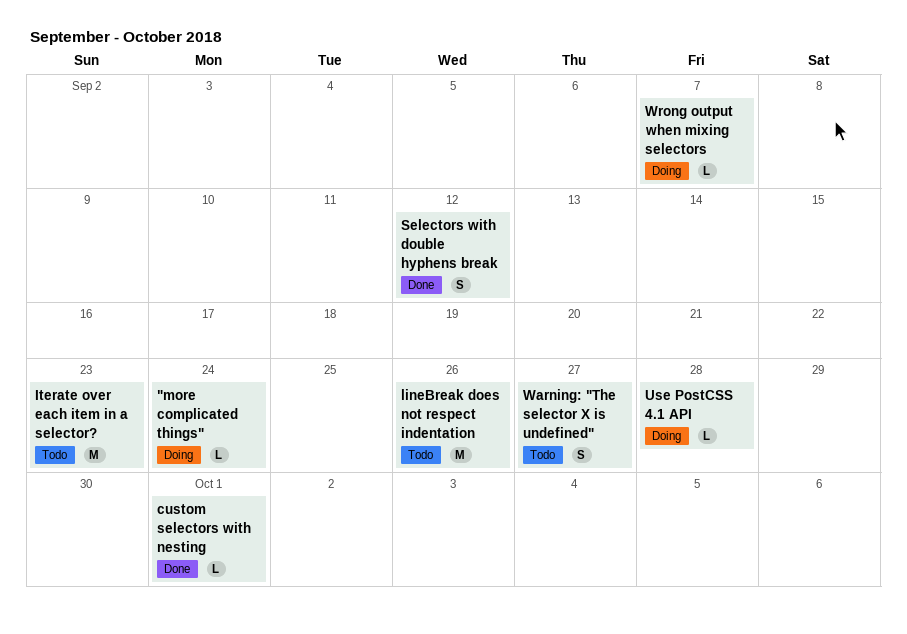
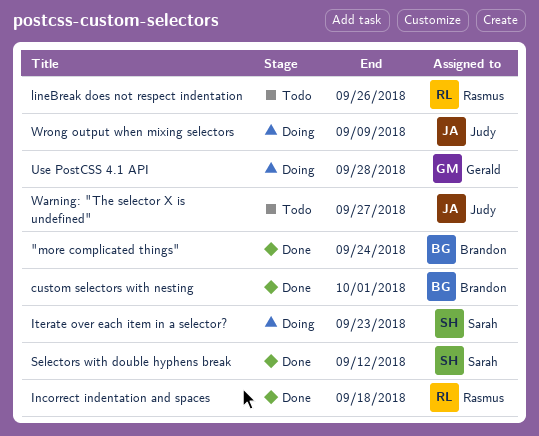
"more complicated things", status: Doing -> Done
Incorrect indentation and spaces: none -> present
Iterate over each item in a selector?, status: Todo -> Doing
Wrong output when mixing selectors, due: Sep 7 -> Sep 9

